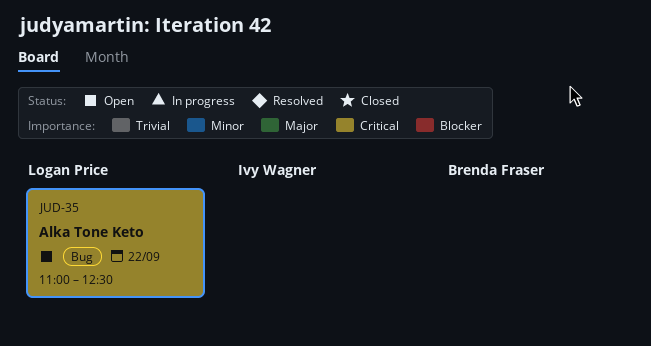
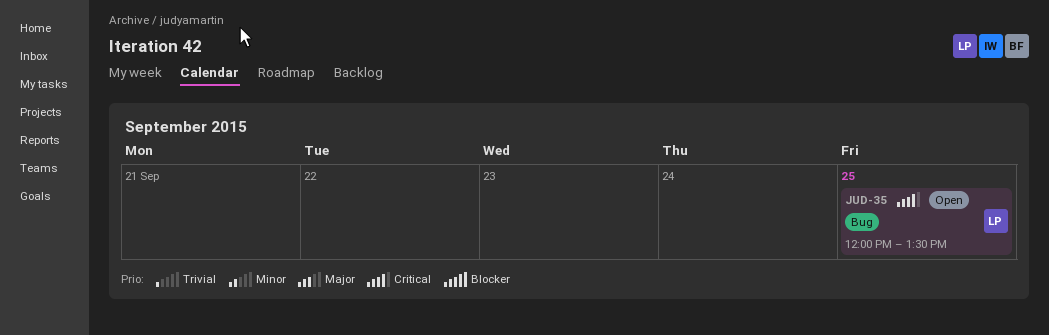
JUD-35, day: Sep 22 -> Sep 25
JUD-35, begins: 11:00 -> 12:00
JUD-35, ends: 12:30 -> 13:30

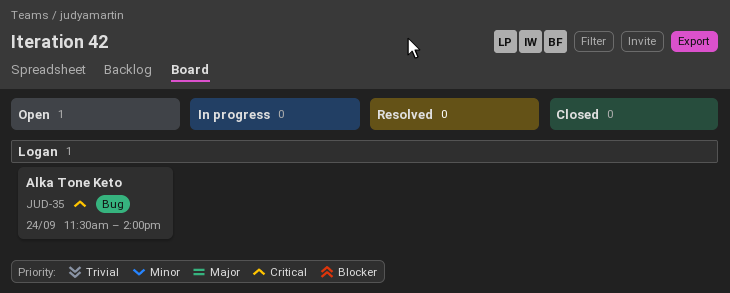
JUD-35, day: Sep 25 -> Sep 24
JUD-35, begins: 12:00 -> 11:30
JUD-35, ends: 13:30 -> 14:00

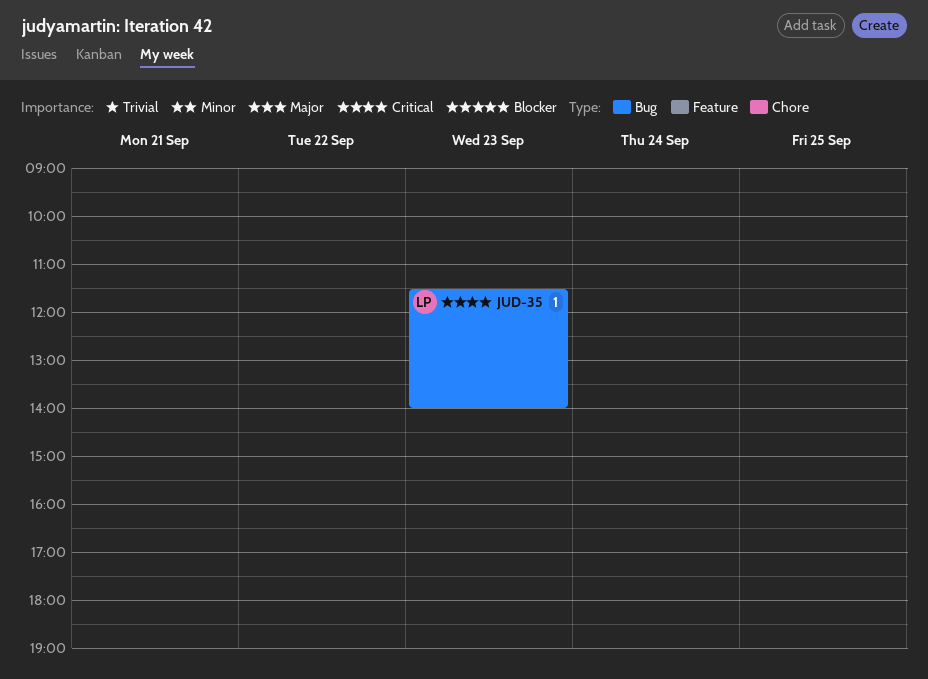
JUD-35, day: Sep 24 -> Sep 23

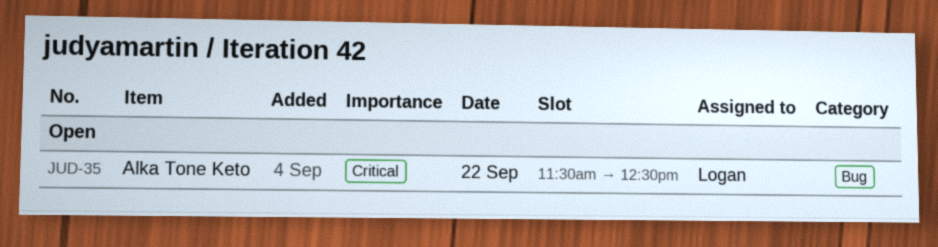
JUD-35, day: Sep 23 -> Sep 22
JUD-35, ends: 14:00 -> 12:30

